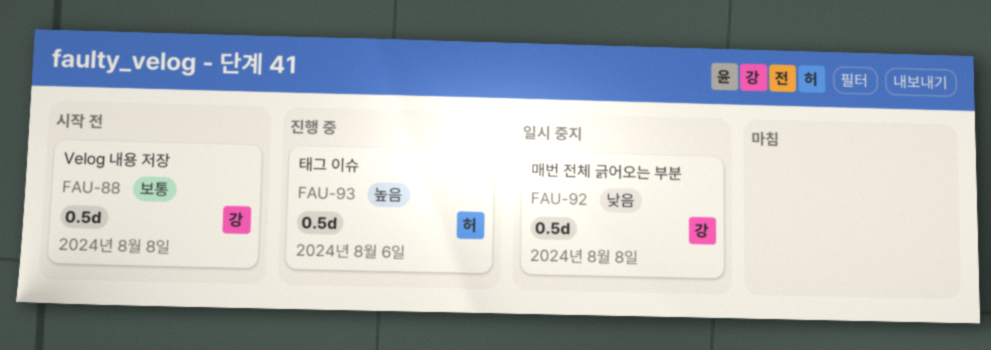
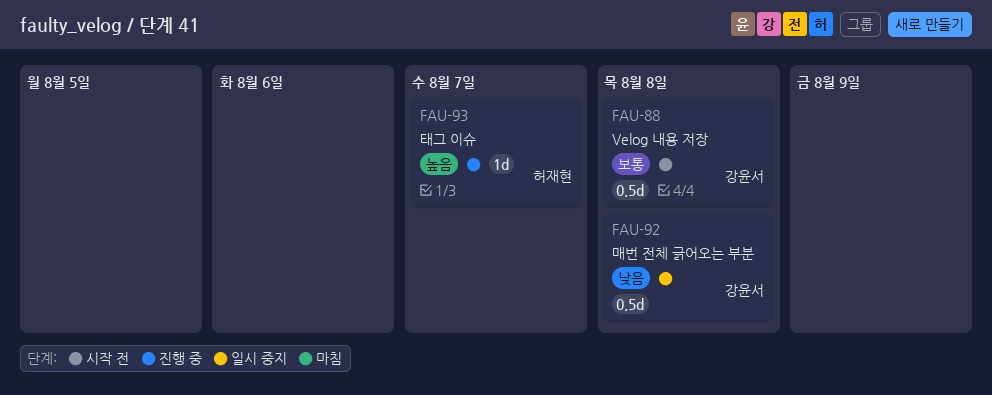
FAU-93, estimate: 0.5d -> 1d
FAU-93, due: Aug 6 -> Aug 7

